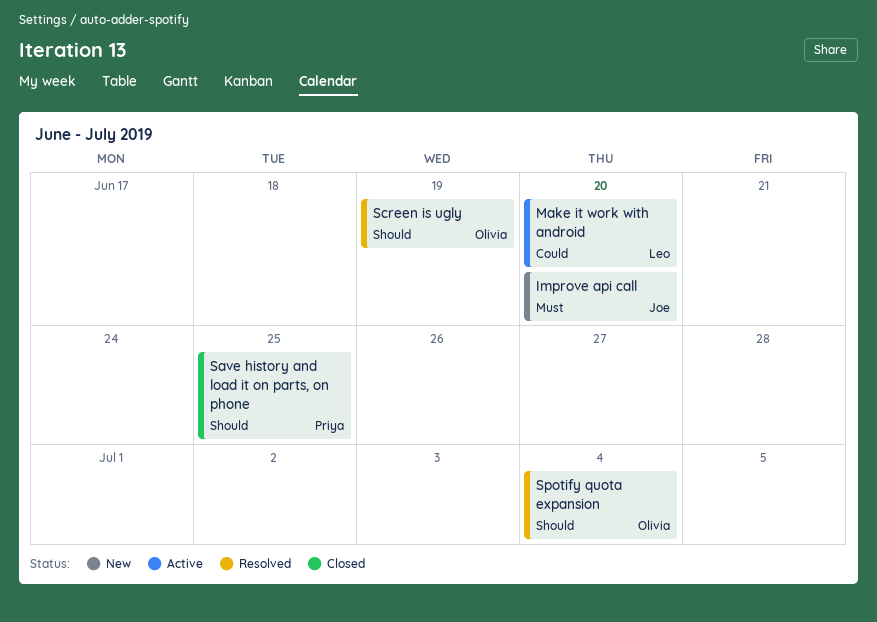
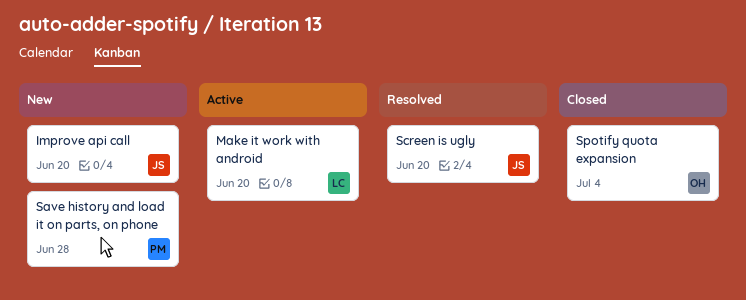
Save history and load it on parts, on phone, status: Closed -> New
Save history and load it on parts, on phone, due: Jun 25 -> Jun 28
Screen is ugly, owner: Olivia -> Joe
Screen is ugly, due: Jun 19 -> Jun 20
Spotify quota expansion, status: Resolved -> Closed

